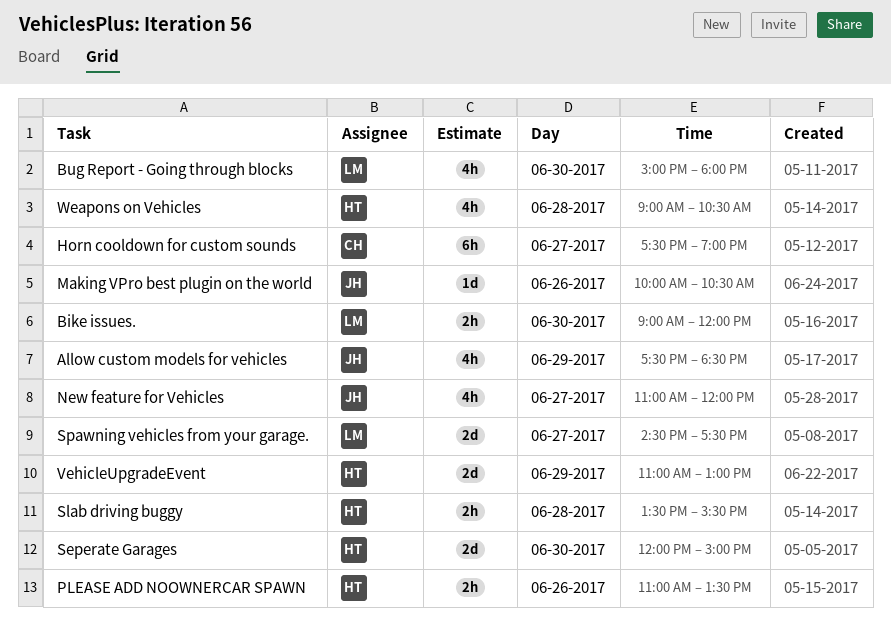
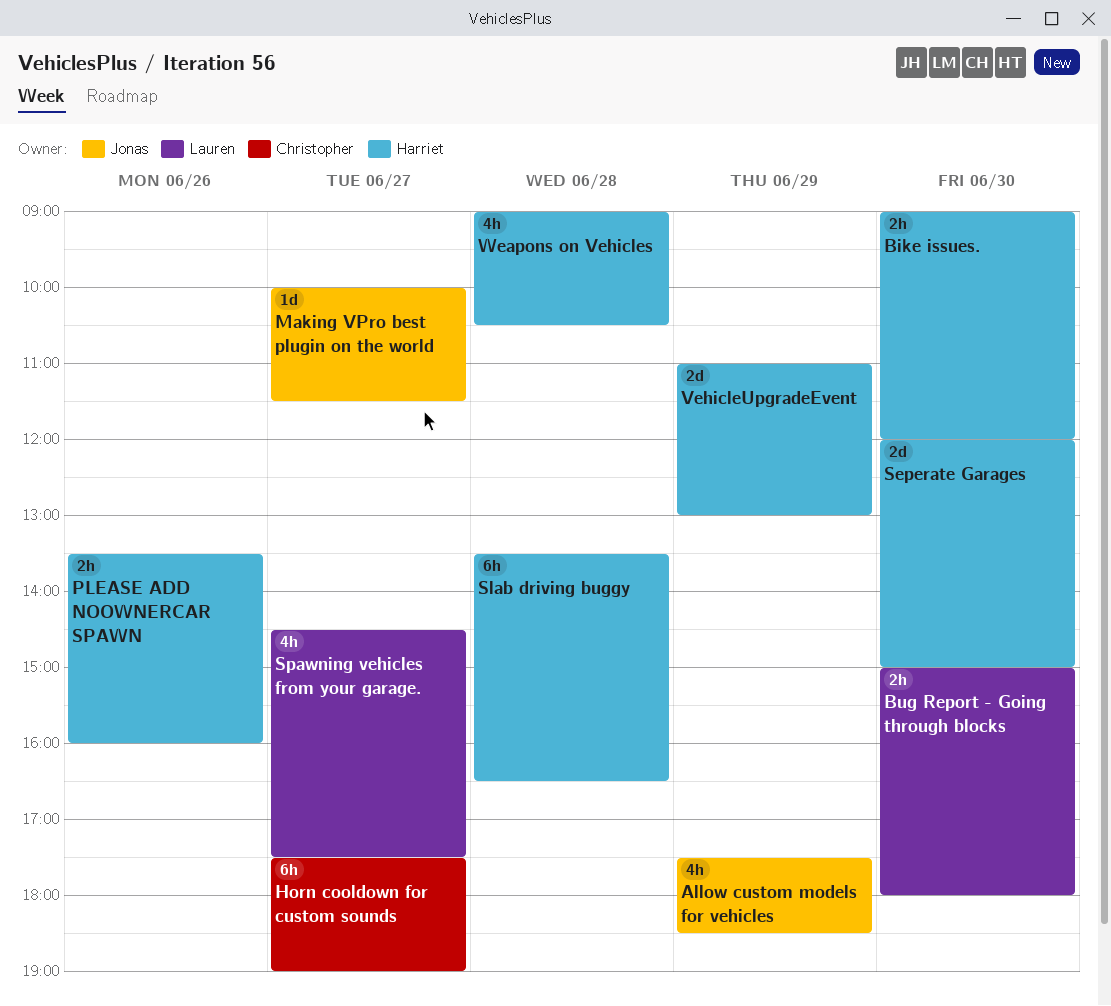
Bike issues., owner: Lauren -> Harriet
Bug Report - Going through blocks, estimate: 4h -> 2h
Making VPro best plugin on the world, day: Jun 26 -> Jun 27
Making VPro best plugin on the world, ends: 10:30 -> 11:30
New feature for Vehicles: present -> none
PLEASE ADD NOOWNERCAR SPAWN, begins: 11:00 -> 13:30
PLEASE ADD NOOWNERCAR SPAWN, ends: 13:30 -> 16:00
Slab driving buggy, estimate: 2h -> 6h
Slab driving buggy, ends: 15:30 -> 16:30
Spawning vehicles from your garage., estimate: 2d -> 4h

